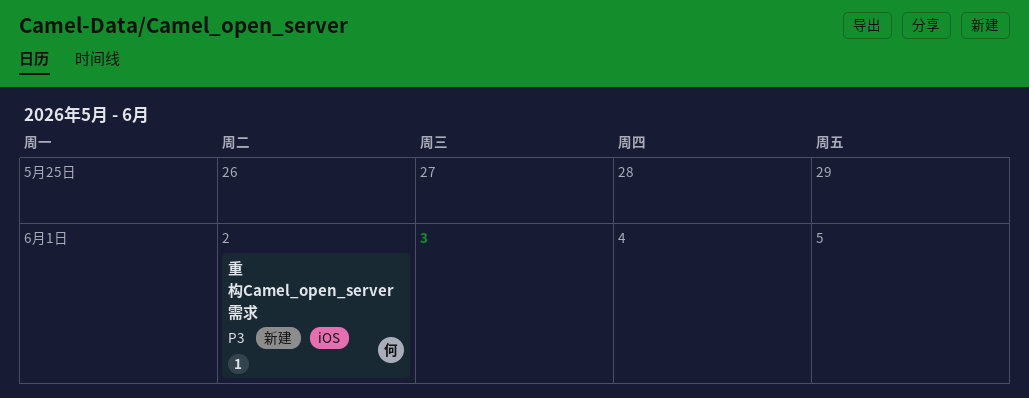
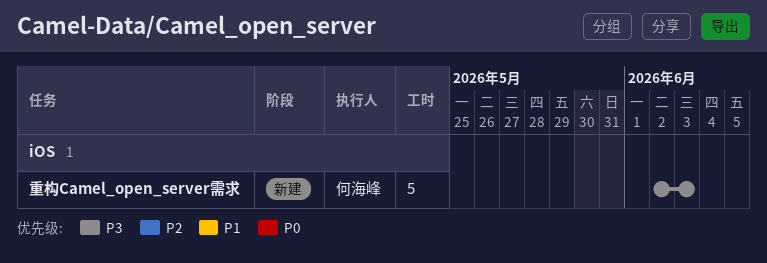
重构Camel_open_server需求, estimate: 1 -> 5
重构Camel_open_server需求, due: Jun 2 -> Jun 3

